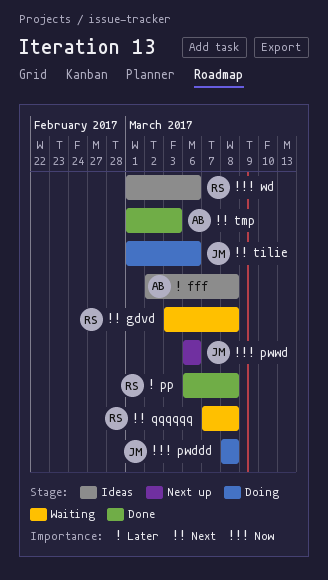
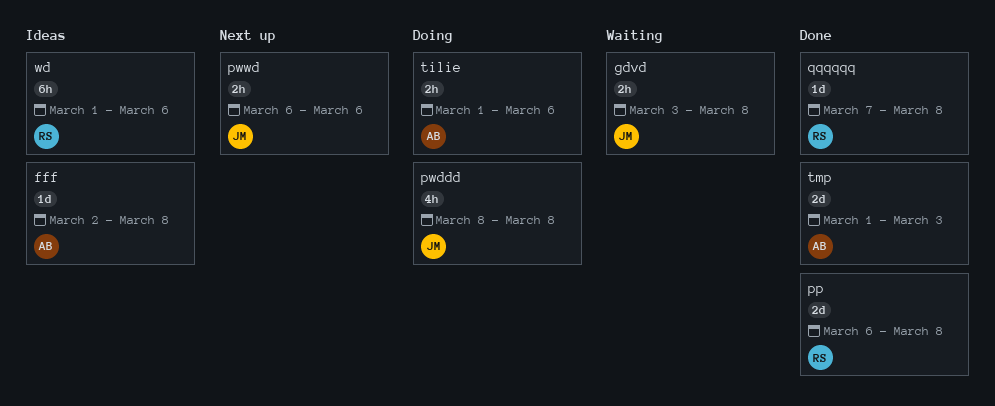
gdvd, owner: RS -> JM
qqqqqq, status: Waiting -> Done
tilie, owner: JM -> AB

